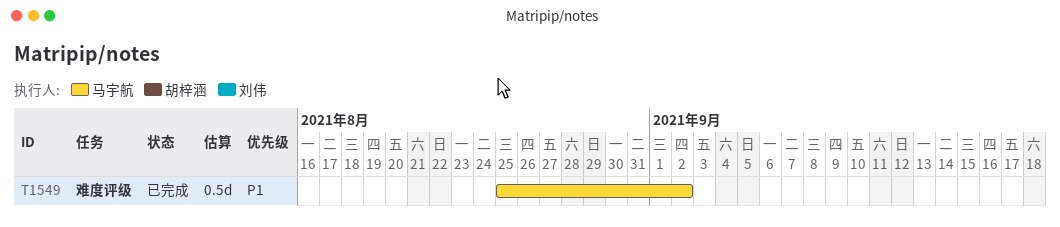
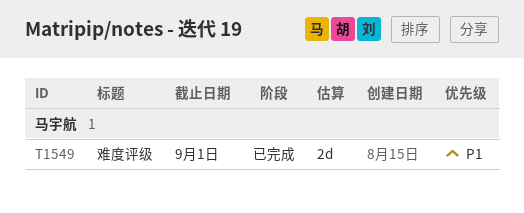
T1549, estimate: 0.5d -> 2d
T1549, due: Sep 2 -> Sep 1

